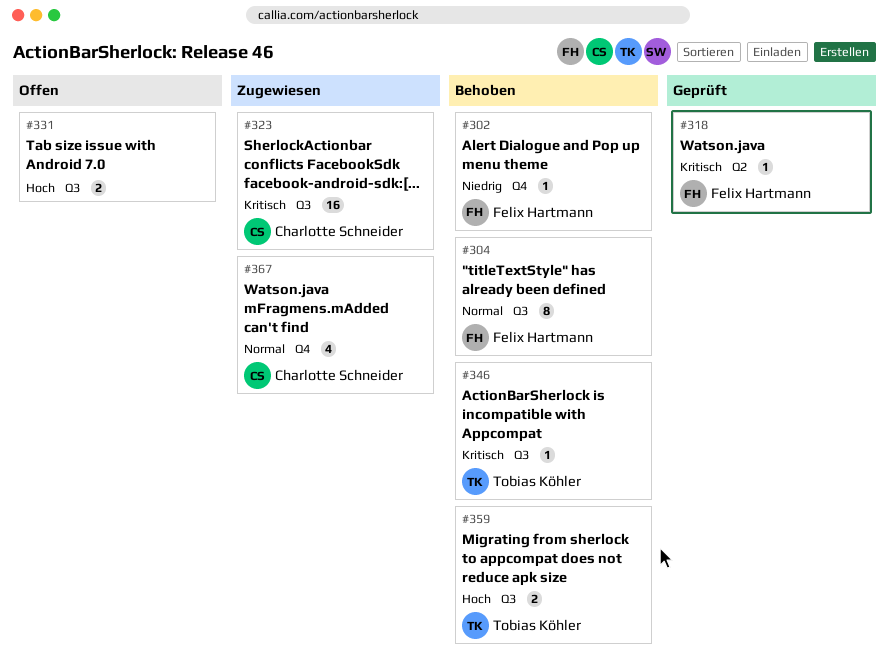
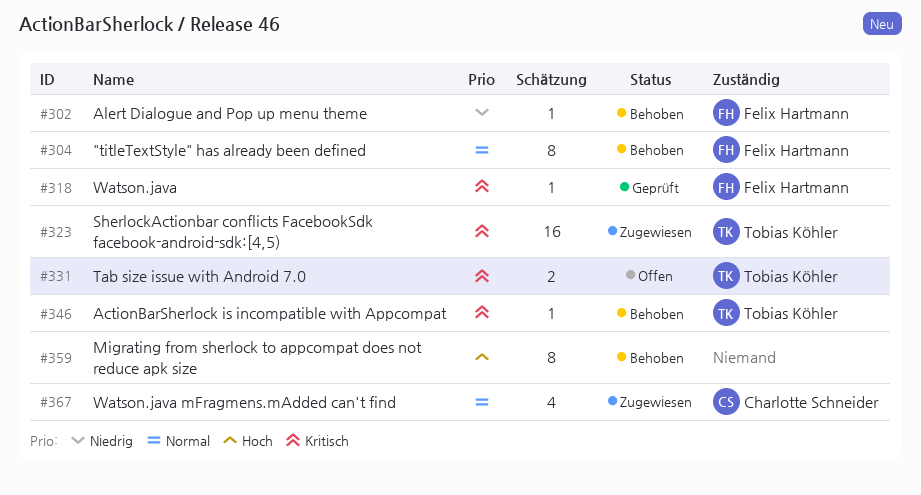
#323, owner: Charlotte Schneider -> Tobias Köhler
#331, owner: none -> Tobias Köhler
#331, priority: Hoch -> Kritisch
#359, owner: Tobias Köhler -> none
#359, estimate: 2 -> 8

